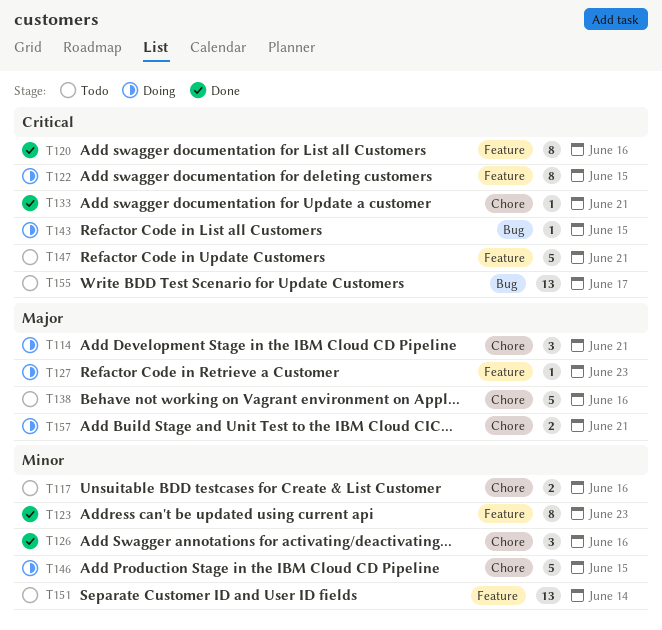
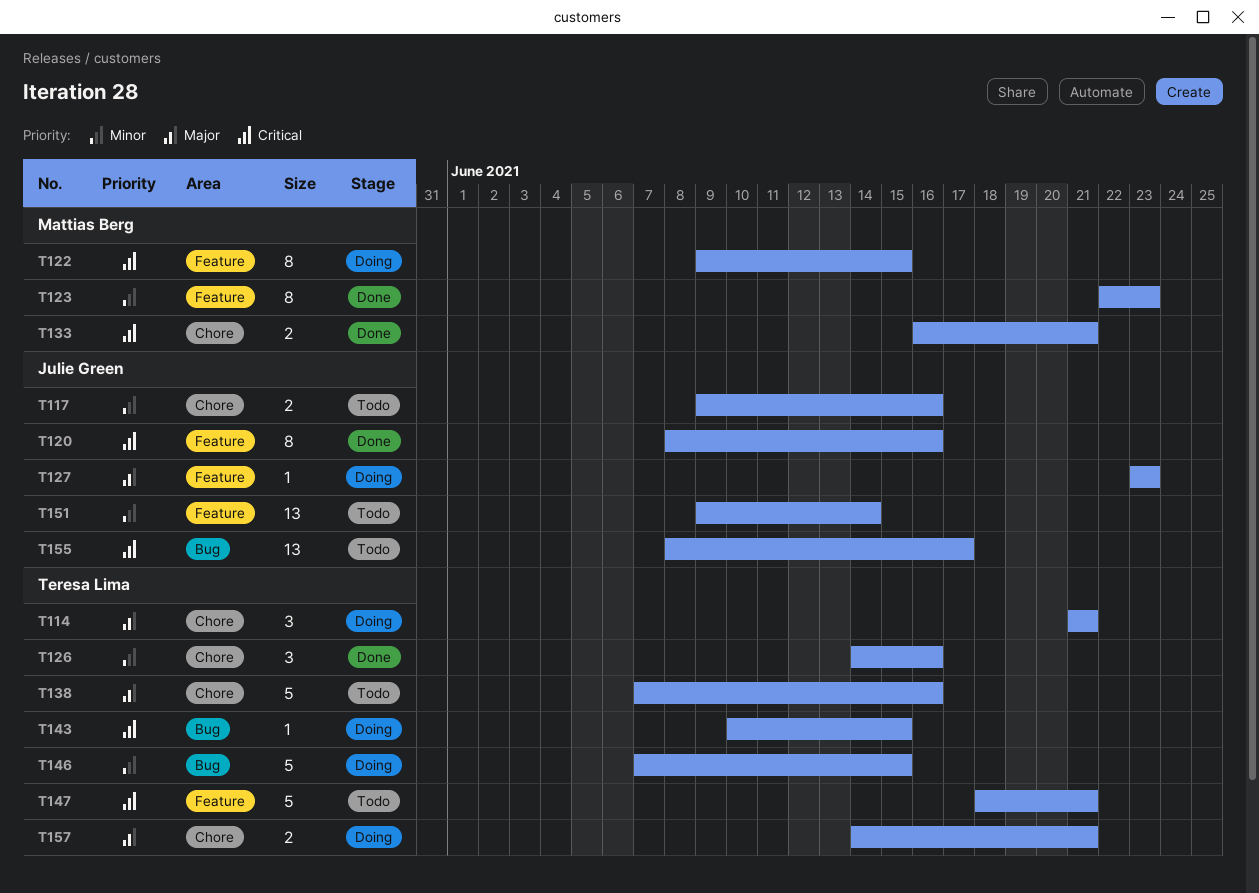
T133, estimate: 1 -> 2
T146, label: Chore -> Bug

